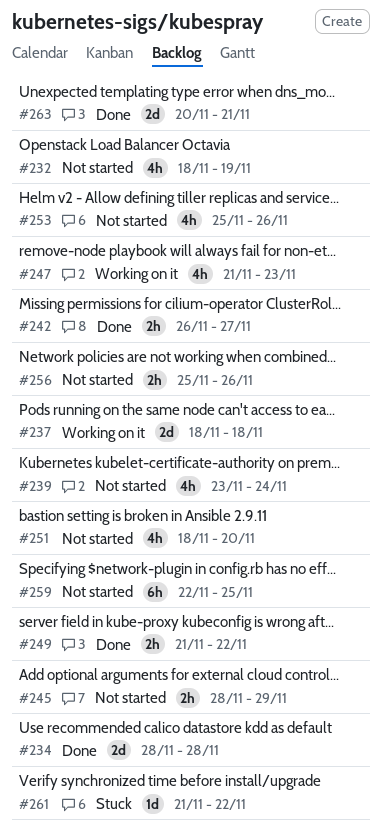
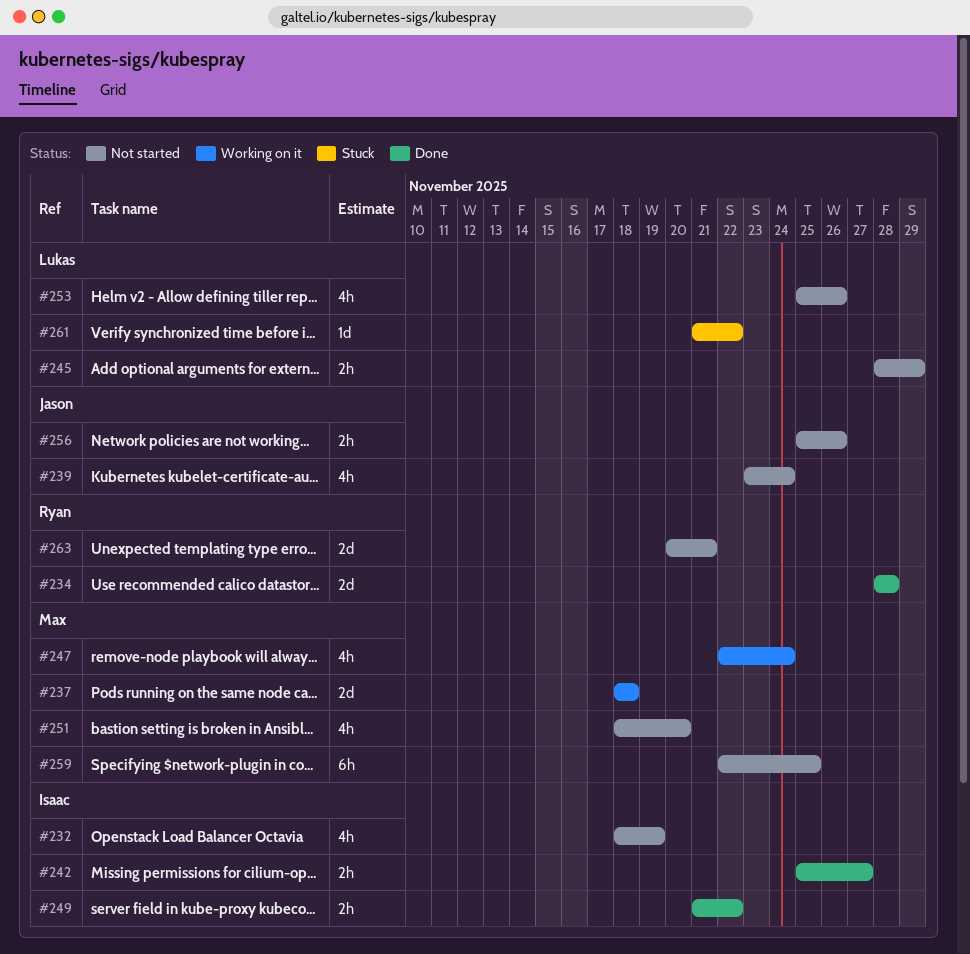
#242, start: Nov 26 -> Nov 25
#247, start: Nov 21 -> Nov 22
#247, due: Nov 23 -> Nov 24
#263, status: Done -> Not started

